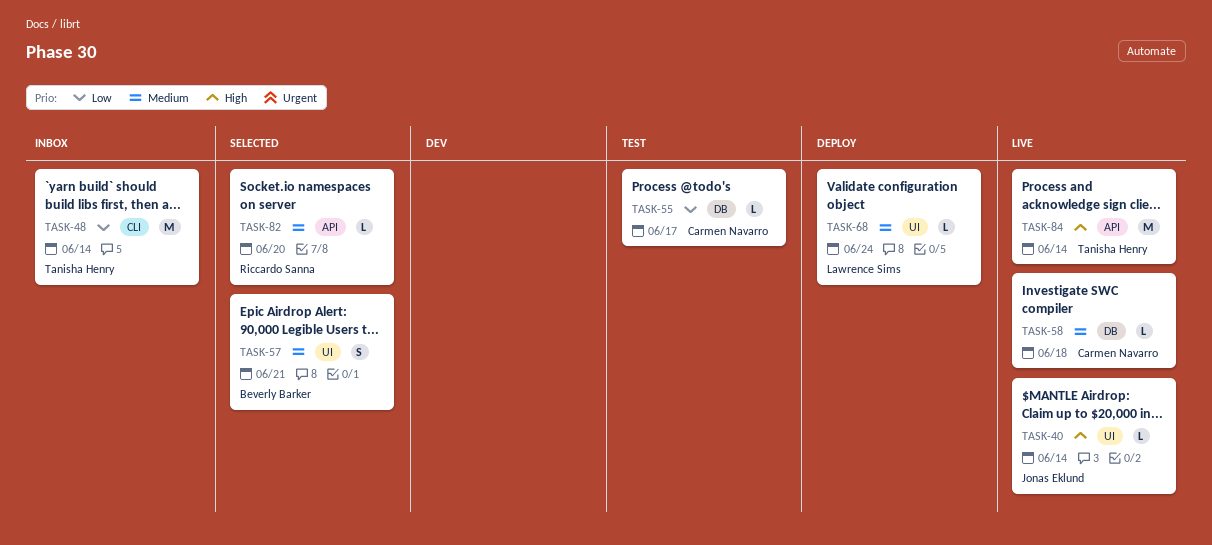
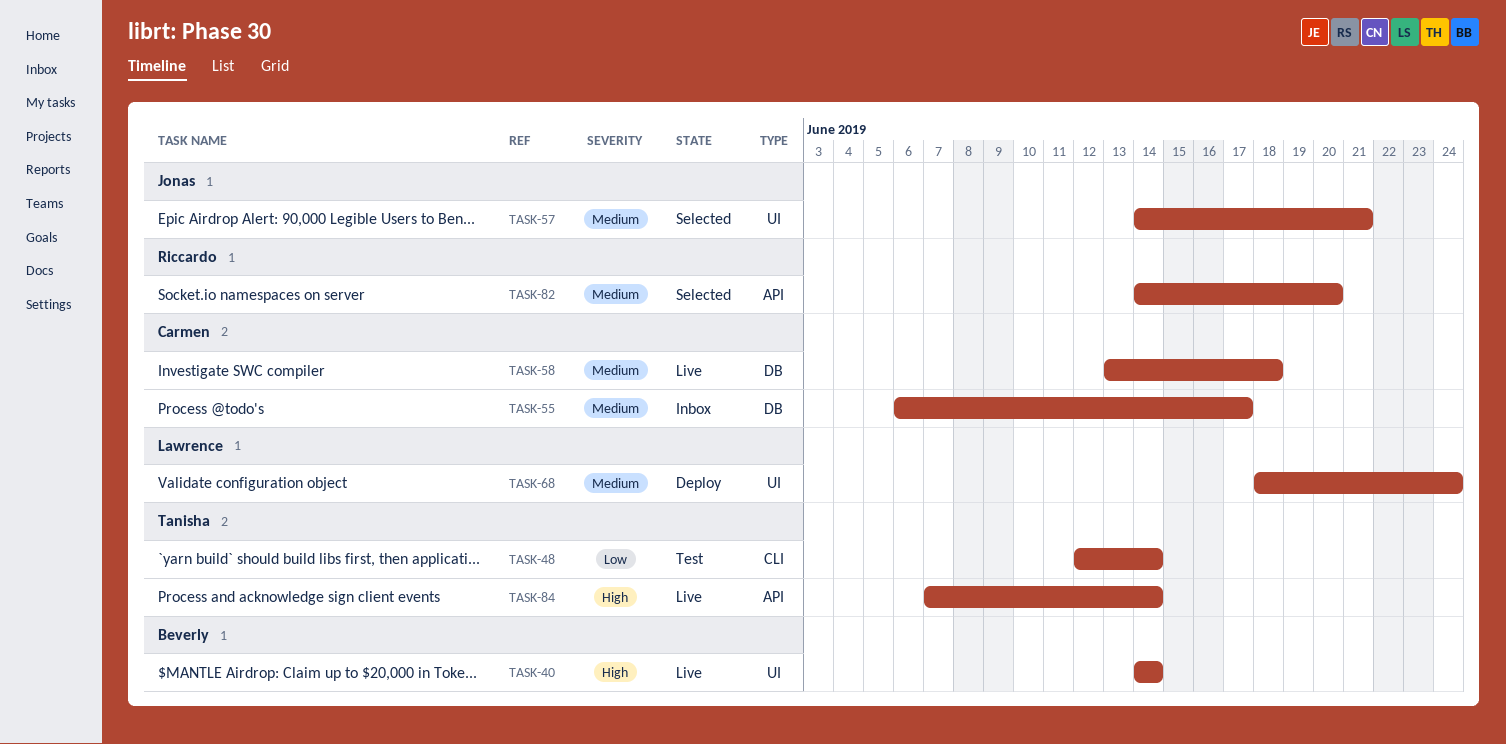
TASK-40, owner: Jonas Eklund -> Beverly Barker
TASK-48, status: Inbox -> Test
TASK-55, status: Test -> Inbox
TASK-55, priority: Low -> Medium
TASK-57, owner: Beverly Barker -> Jonas Eklund

